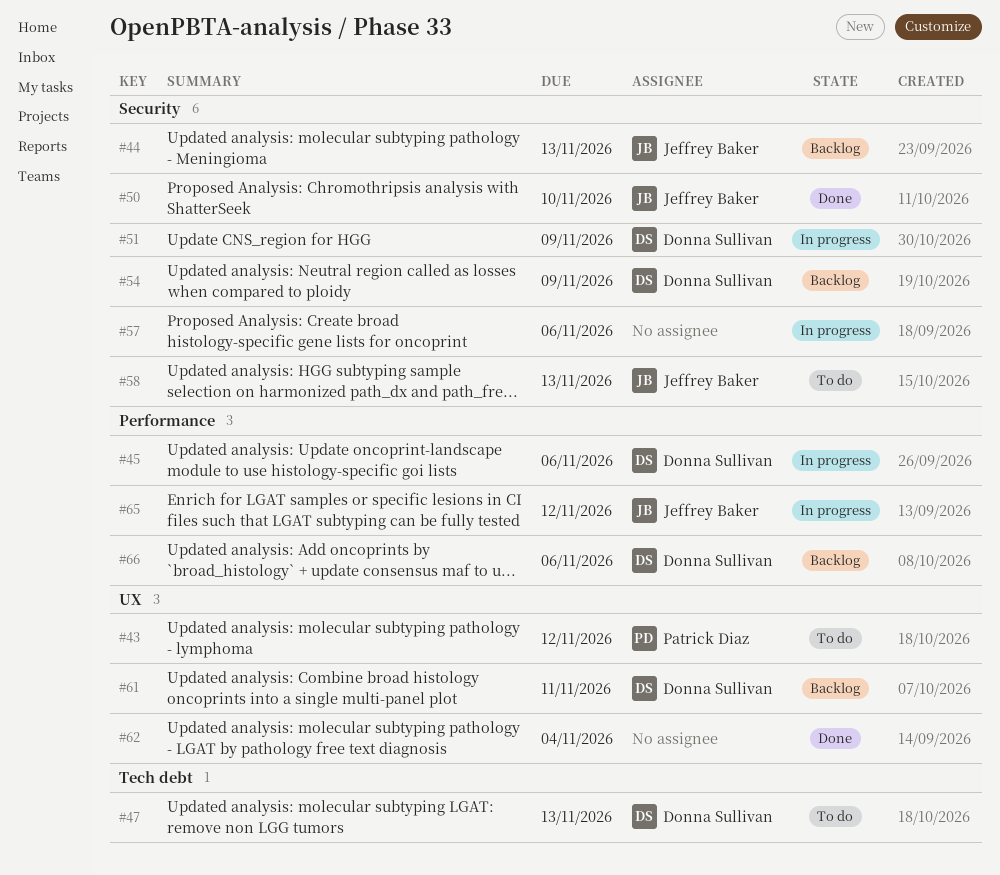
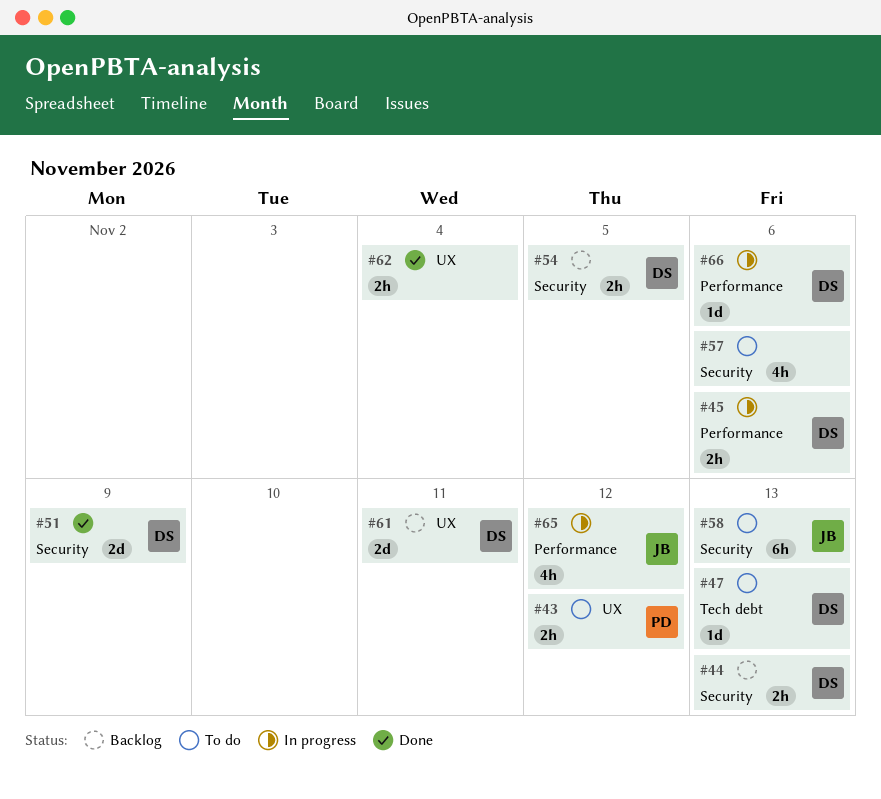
#44, owner: Jeffrey Baker -> Donna Sullivan
#50: present -> none
#51, status: In progress -> Done
#54, due: Nov 9 -> Nov 5
#57, status: In progress -> To do
#66, status: Backlog -> In progress

